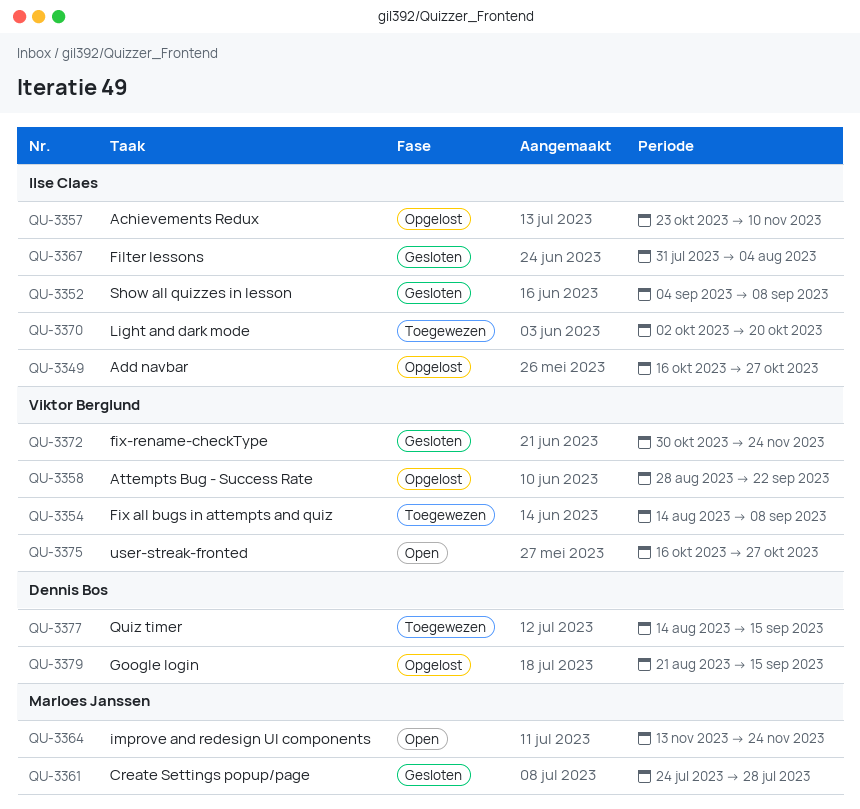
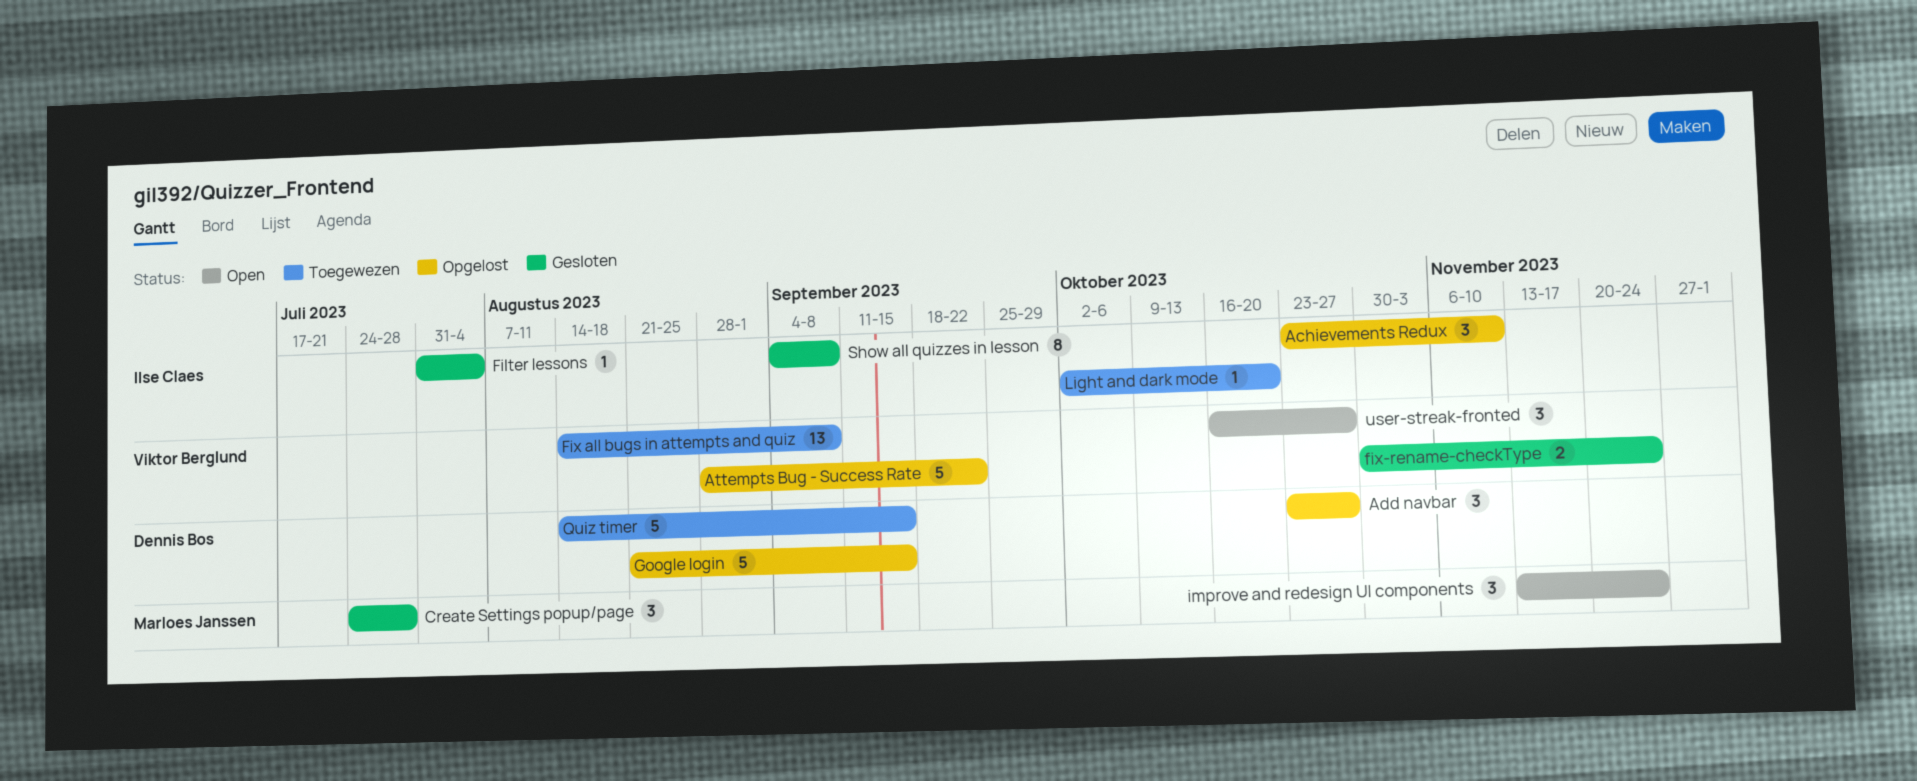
Add navbar, owner: Ilse Claes -> Dennis Bos
Add navbar, start: Oct 16 -> Oct 23

